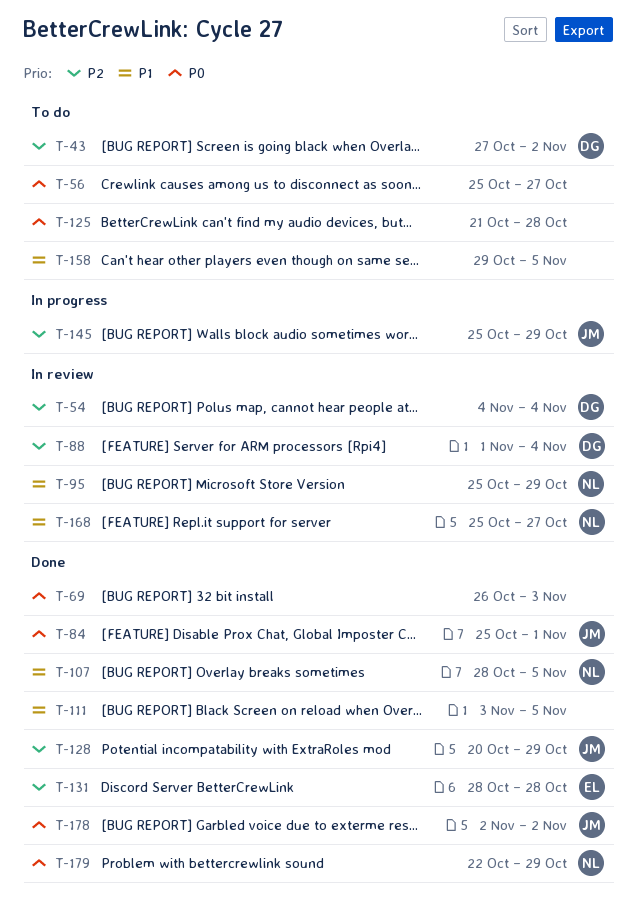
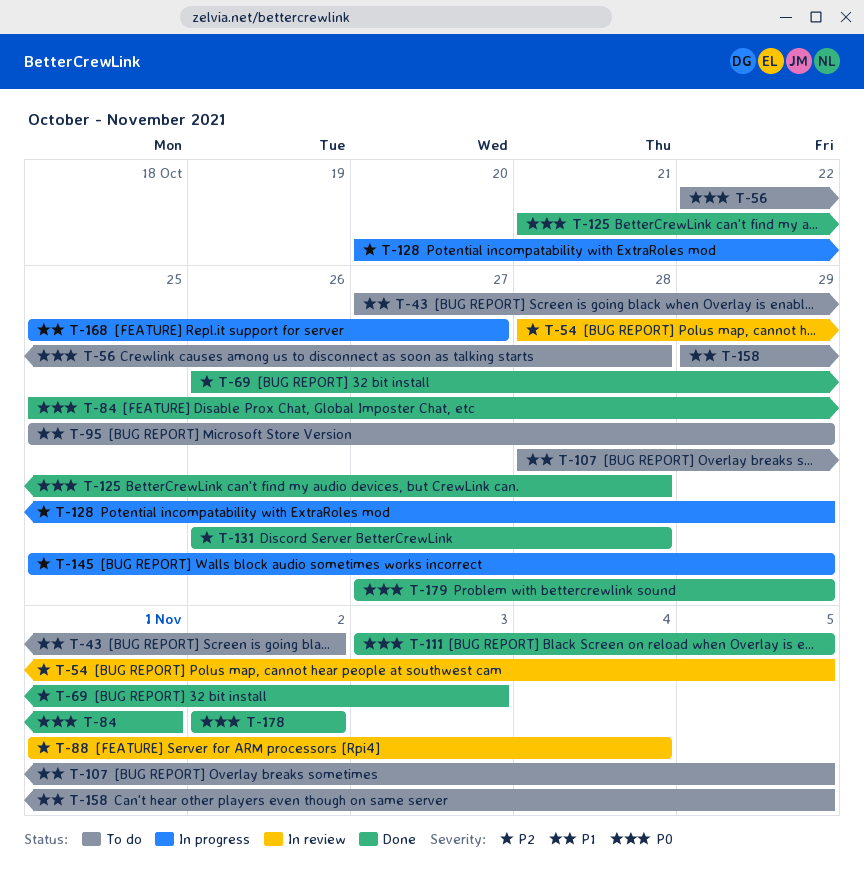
T-43, priority: P2 -> P1
T-54, start: Nov 4 -> Oct 28
T-54, due: Nov 4 -> Nov 5
T-56, start: Oct 25 -> Oct 22
T-56, due: Oct 27 -> Oct 28
T-69, priority: P0 -> P2
T-95, status: In review -> To do
T-107, status: Done -> To do
T-111, priority: P1 -> P0
T-125, status: To do -> Done
T-128, status: Done -> In progress
T-131, start: Oct 28 -> Oct 26
T-168, status: In review -> In progress
T-179, start: Oct 22 -> Oct 27

